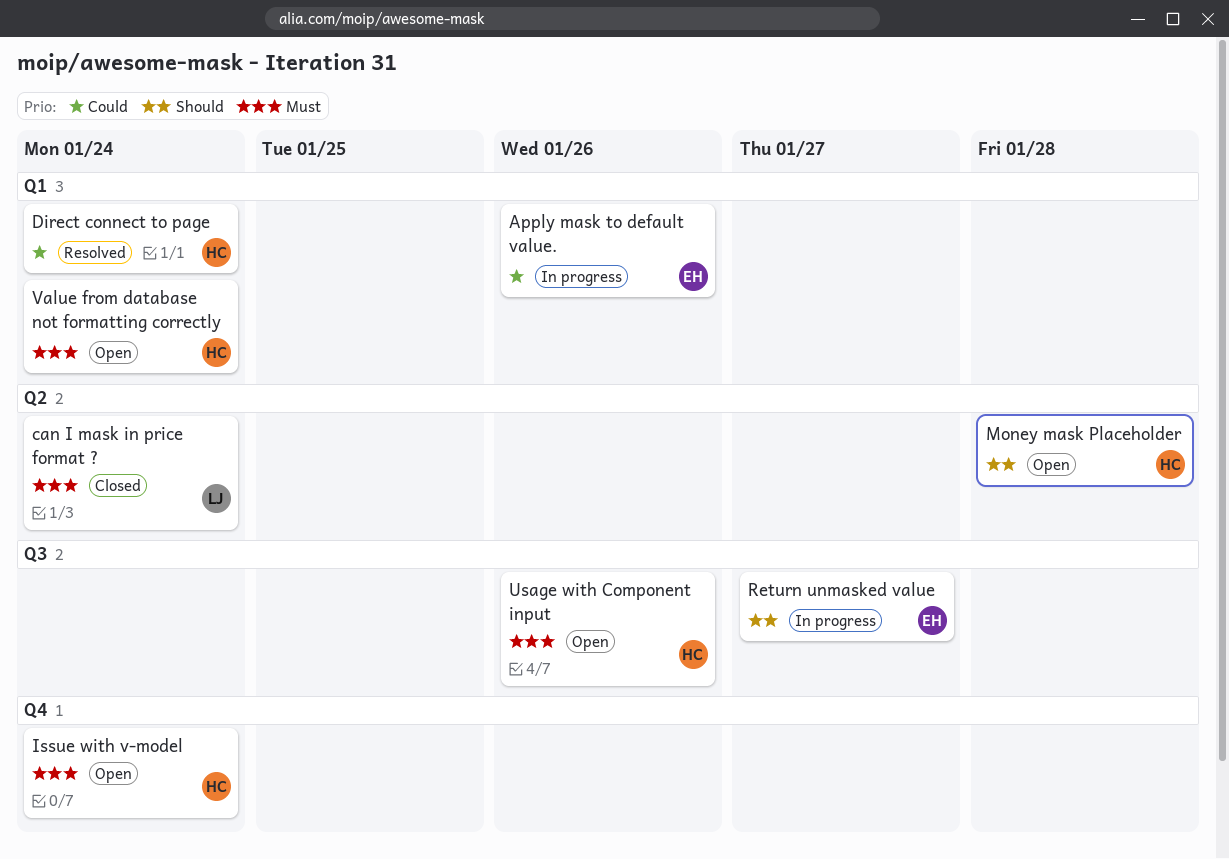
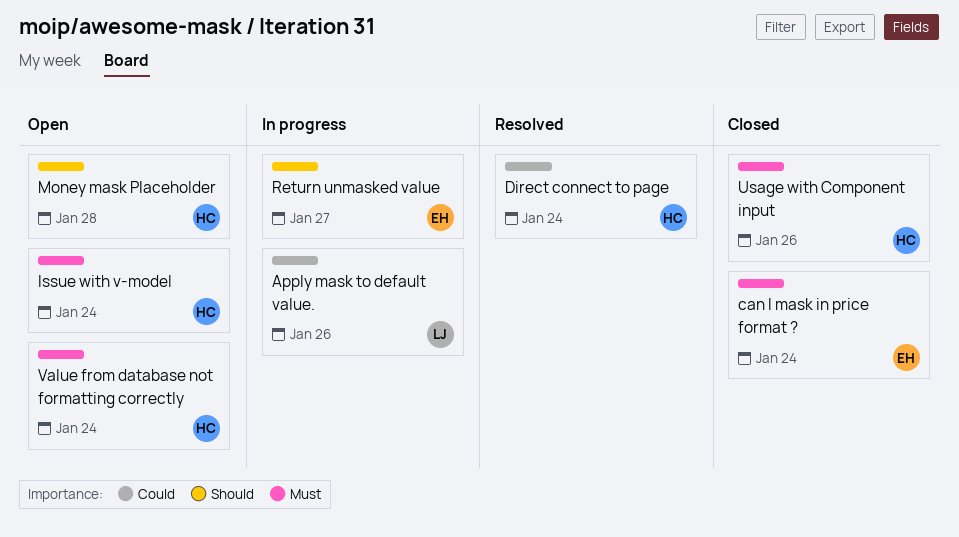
Apply mask to default value., owner: EH -> LJ
can I mask in price format ?, owner: LJ -> EH
Usage with Component input, status: Open -> Closed

